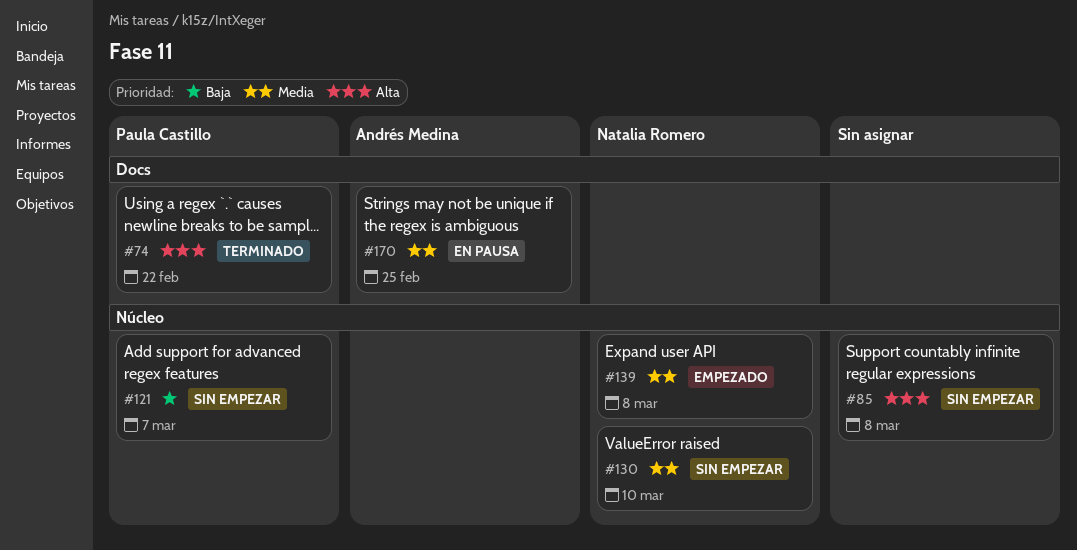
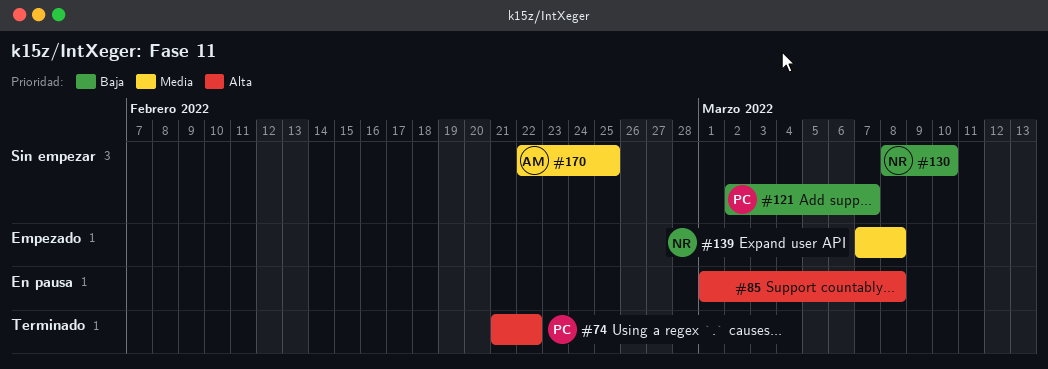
#85, status: Sin empezar -> En pausa
#130, priority: Media -> Baja
#170, status: En pausa -> Sin empezar

